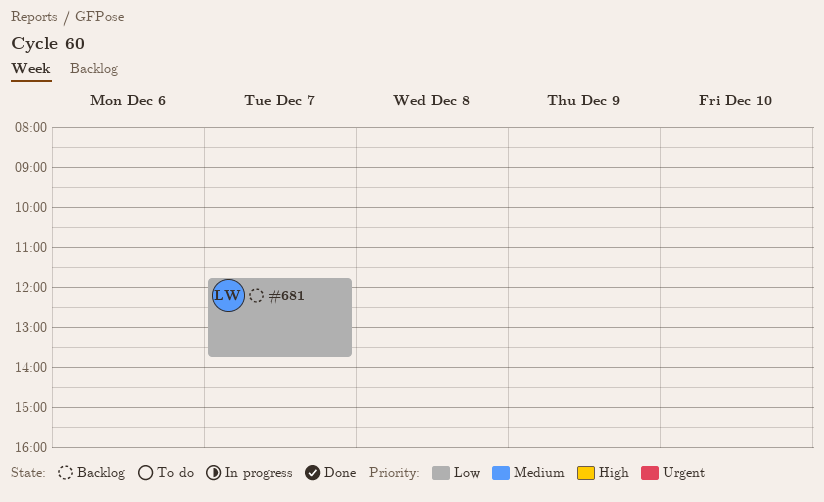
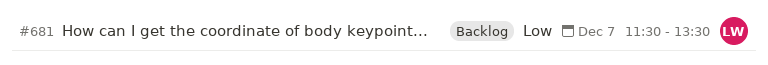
#681, begins: 11:45 -> 11:30
#681, ends: 13:45 -> 13:30

